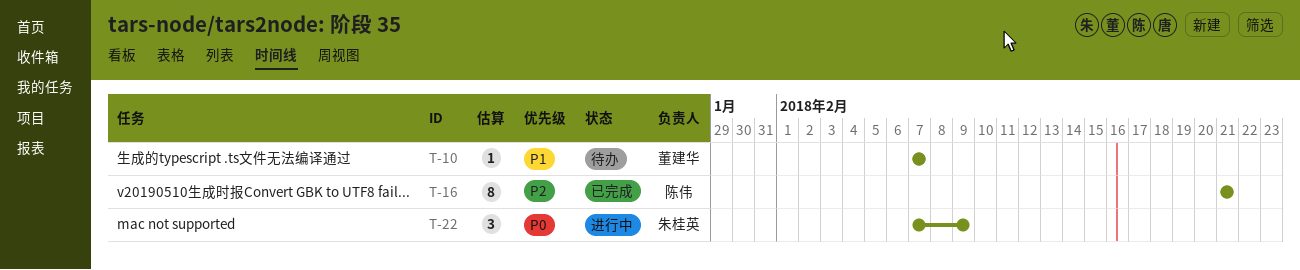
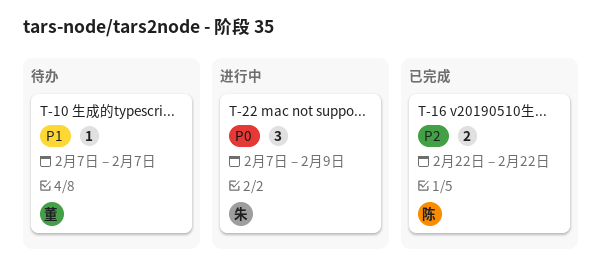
T-16, estimate: 8 -> 2
T-16, start: Feb 21 -> Feb 22
T-16, due: Feb 21 -> Feb 22

